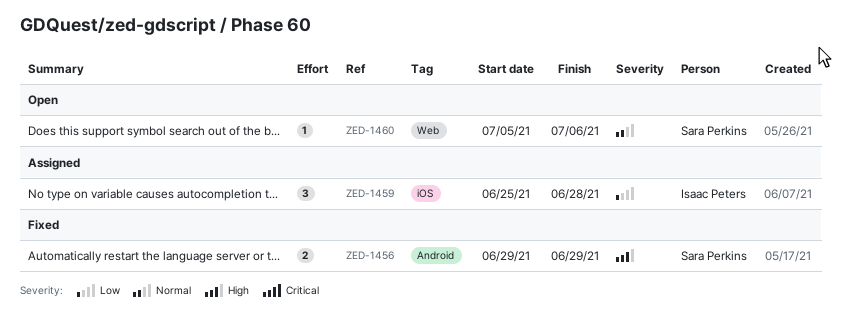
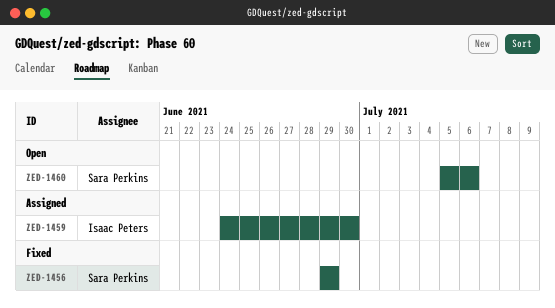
ZED-1459, start: Jun 25 -> Jun 24
ZED-1459, due: Jun 28 -> Jun 30

